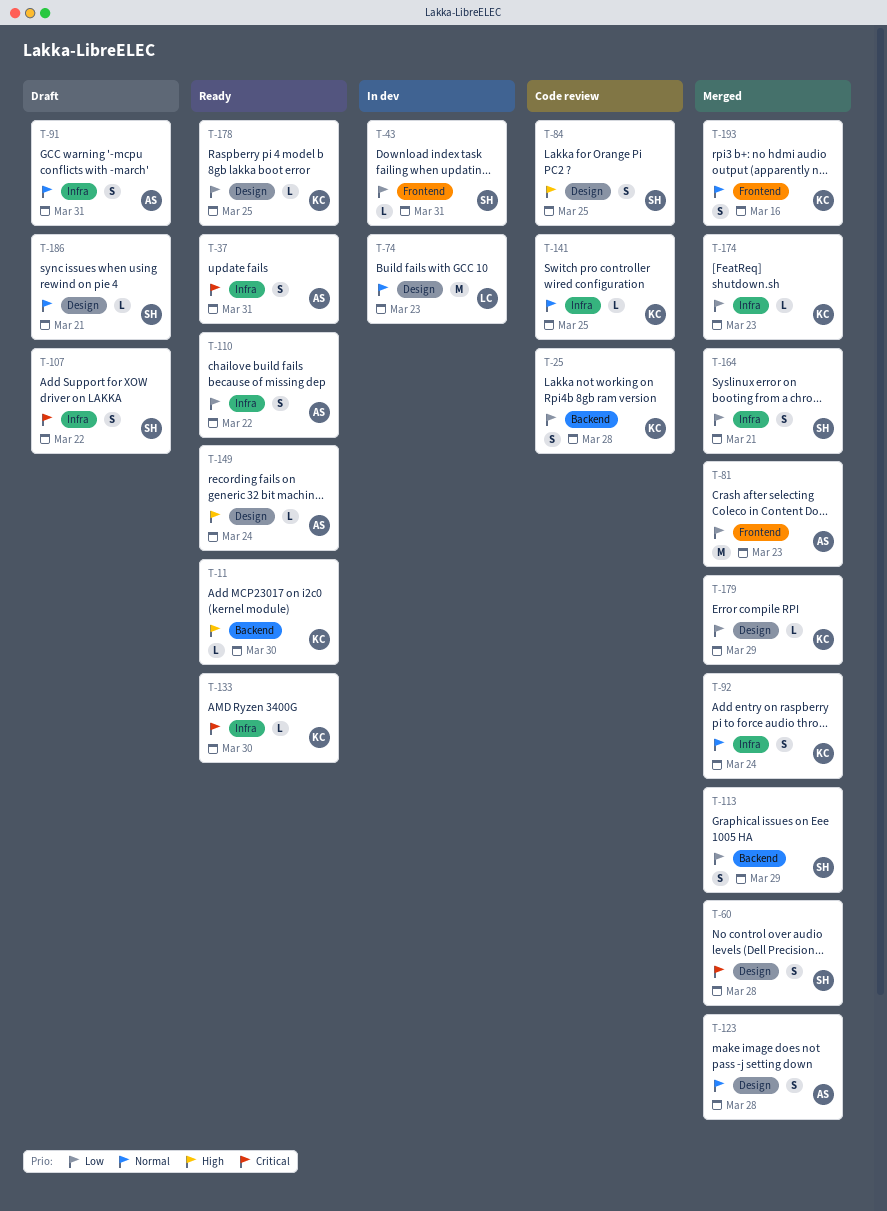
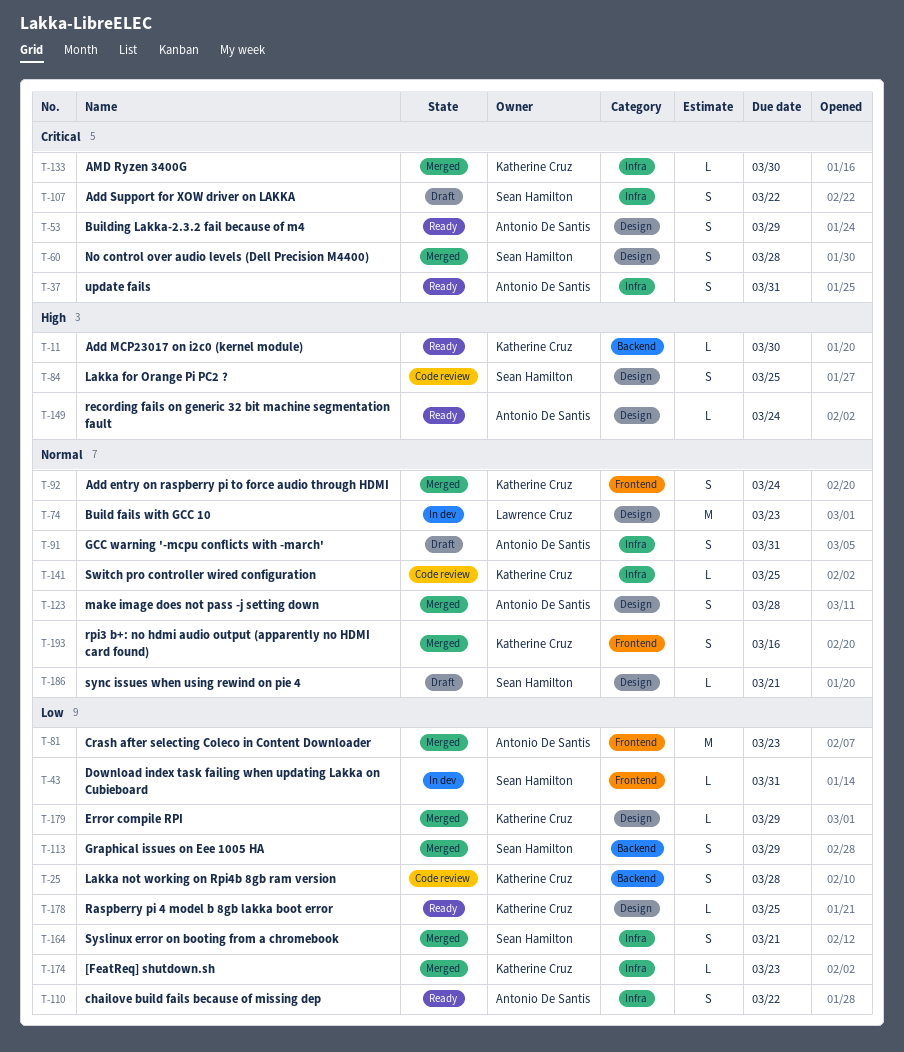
T-53: none -> present
T-92, label: Infra -> Frontend
T-133, status: Ready -> Merged

